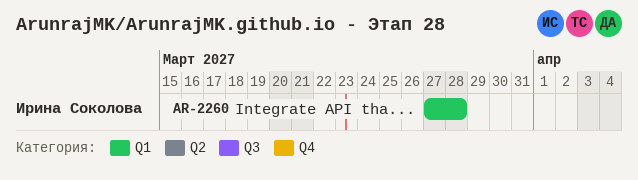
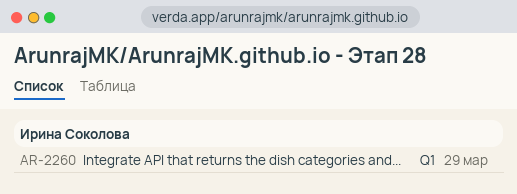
AR-2260, due: Mar 28 -> Mar 29

